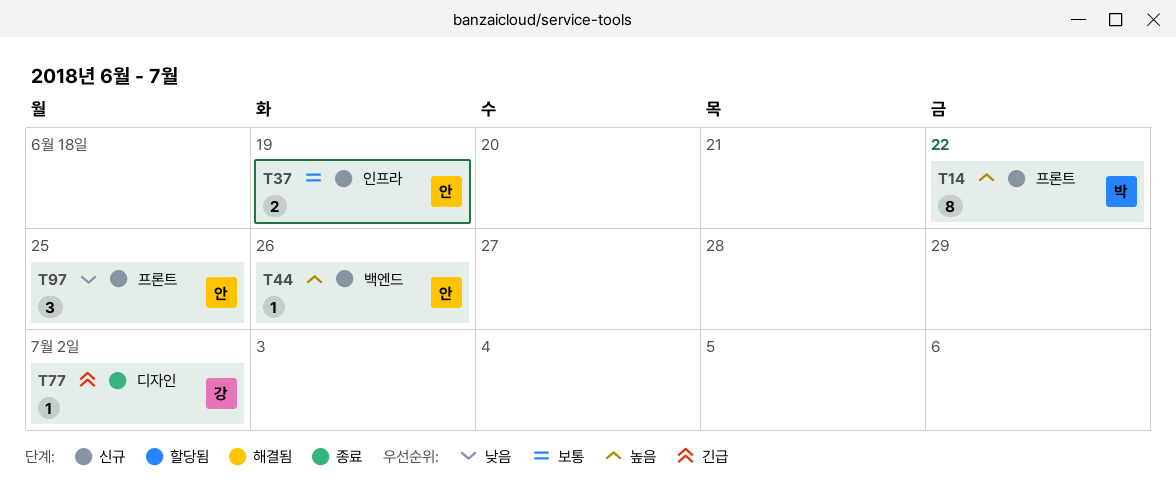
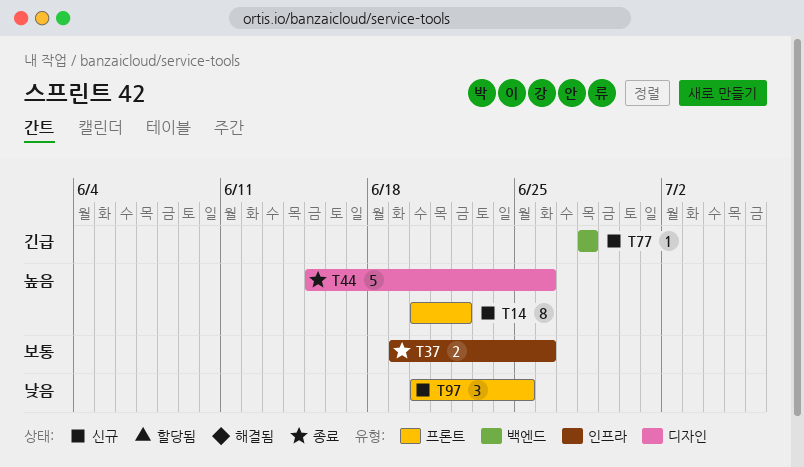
T37, status: 신규 -> 종료
T37, due: Jun 19 -> Jun 26
T44, status: 신규 -> 종료
T44, label: 백엔드 -> 디자인
T44, estimate: 1 -> 5
T77, status: 종료 -> 신규
T77, label: 디자인 -> 백엔드
T77, due: Jul 2 -> Jun 28

